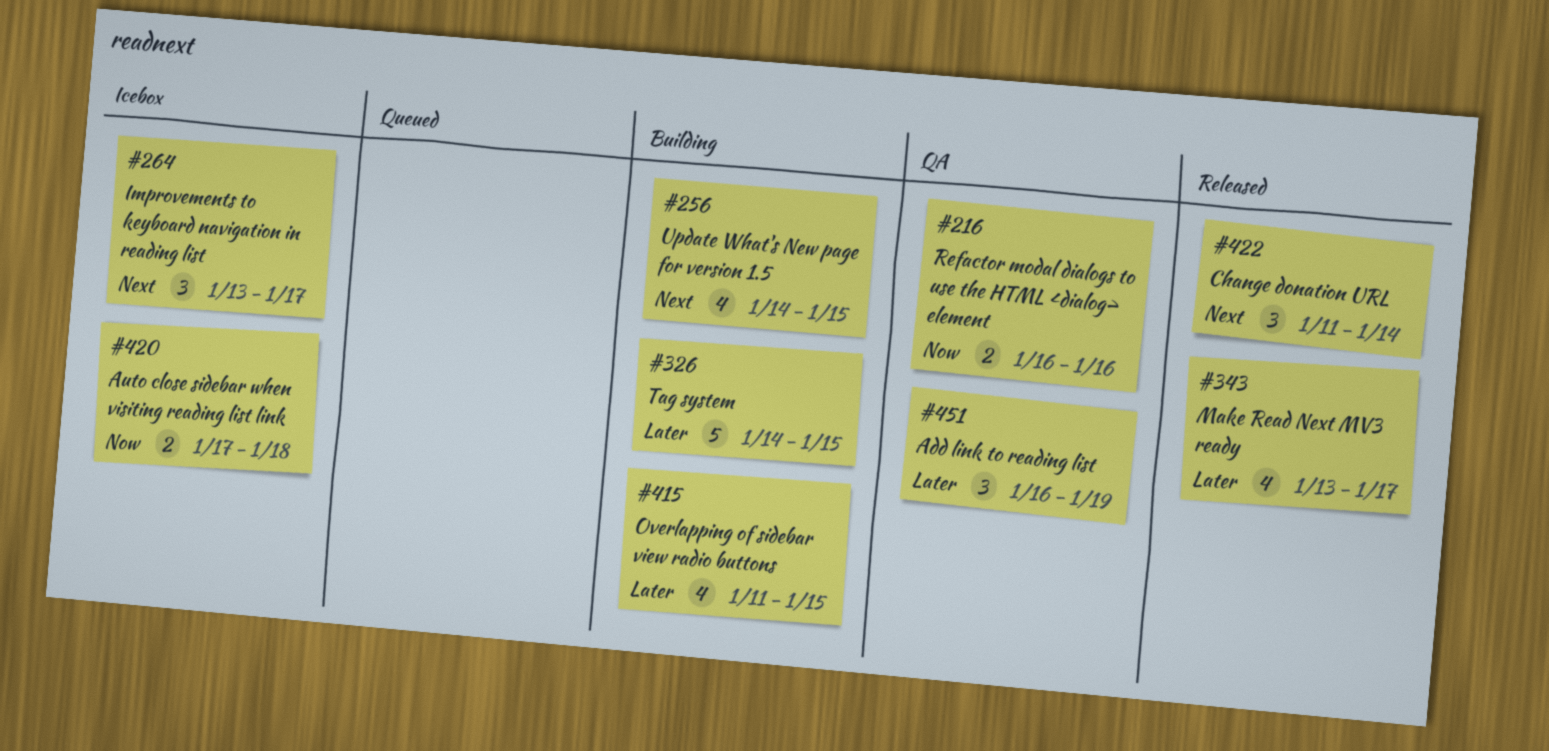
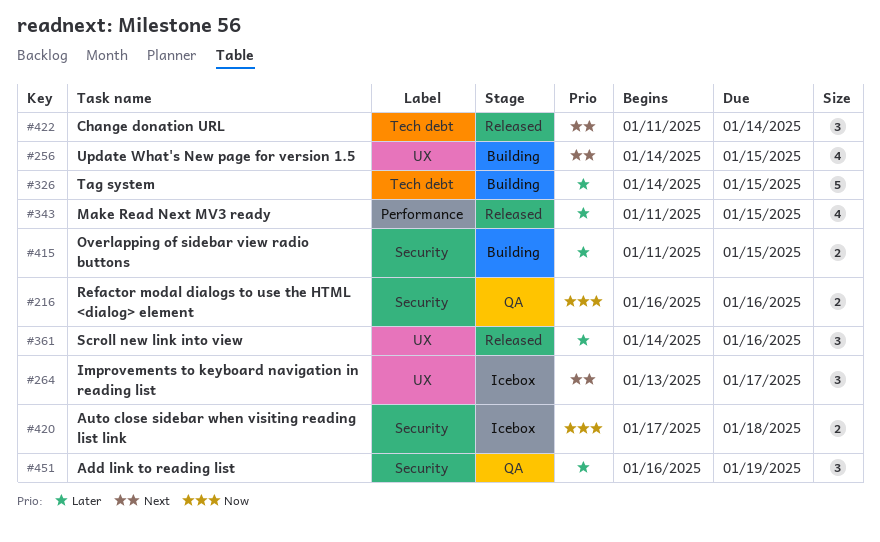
#343, start: Jan 13 -> Jan 11
#343, due: Jan 17 -> Jan 15
#361: none -> present
#415, estimate: 4 -> 2

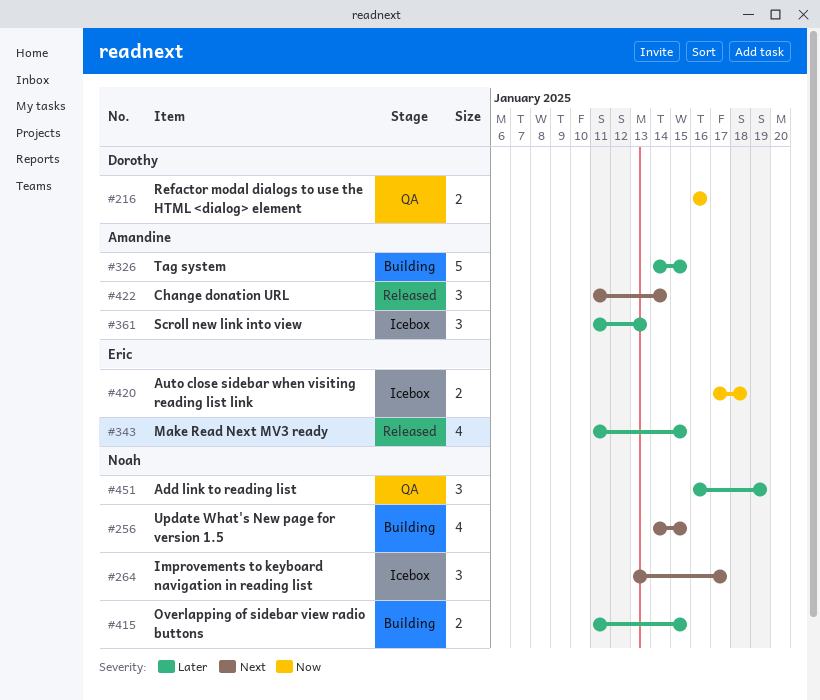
#361, status: Released -> Icebox
#361, start: Jan 14 -> Jan 11
#361, due: Jan 16 -> Jan 13

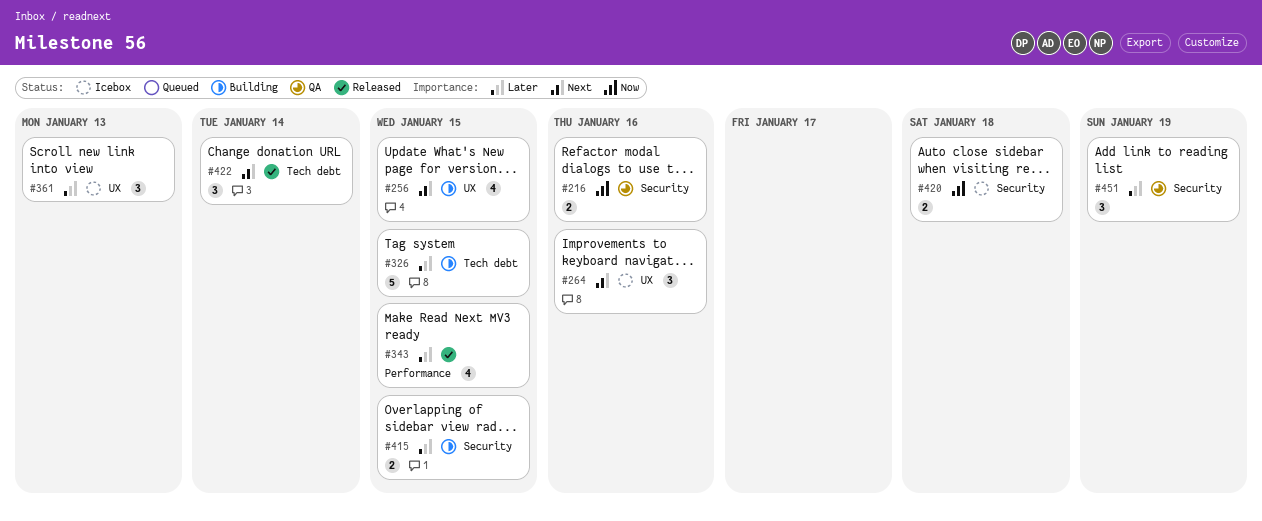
#264, due: Jan 17 -> Jan 16

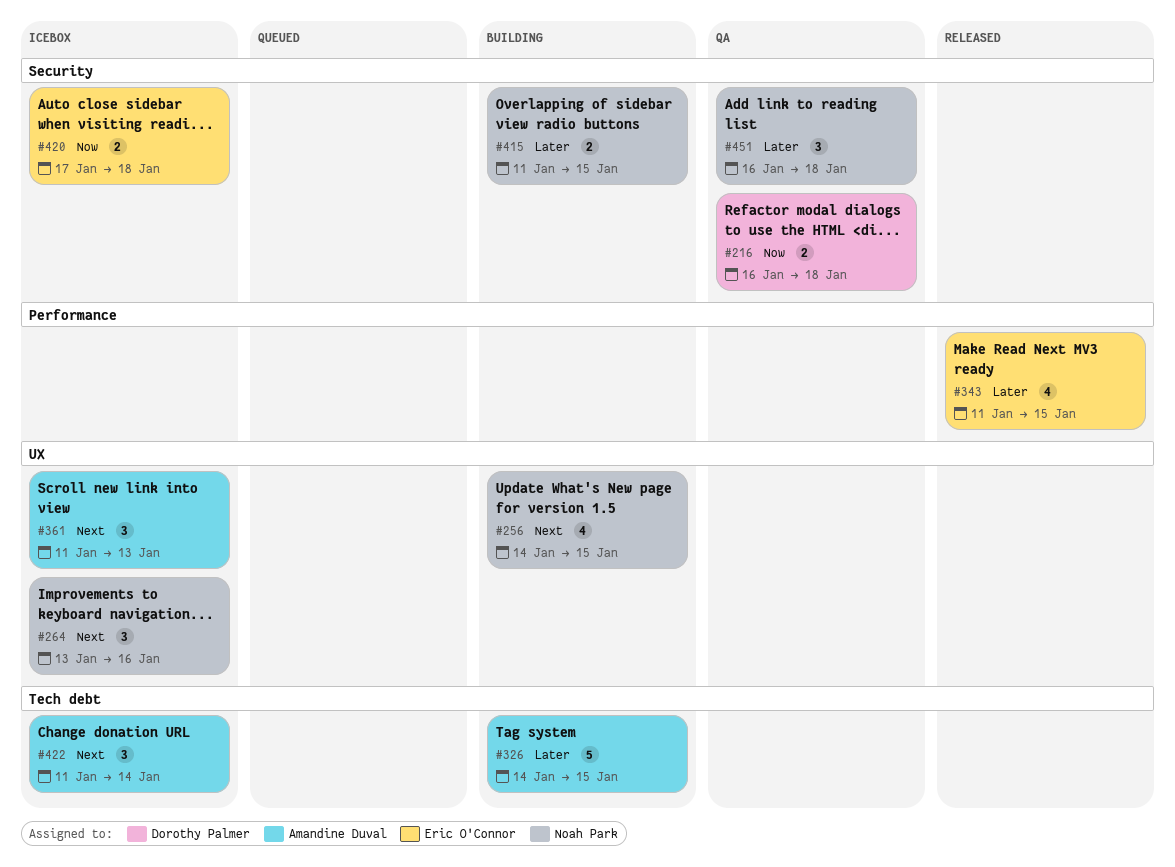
#216, due: Jan 16 -> Jan 18
#361, priority: Later -> Next
#422, status: Released -> Icebox
#451, due: Jan 19 -> Jan 18

